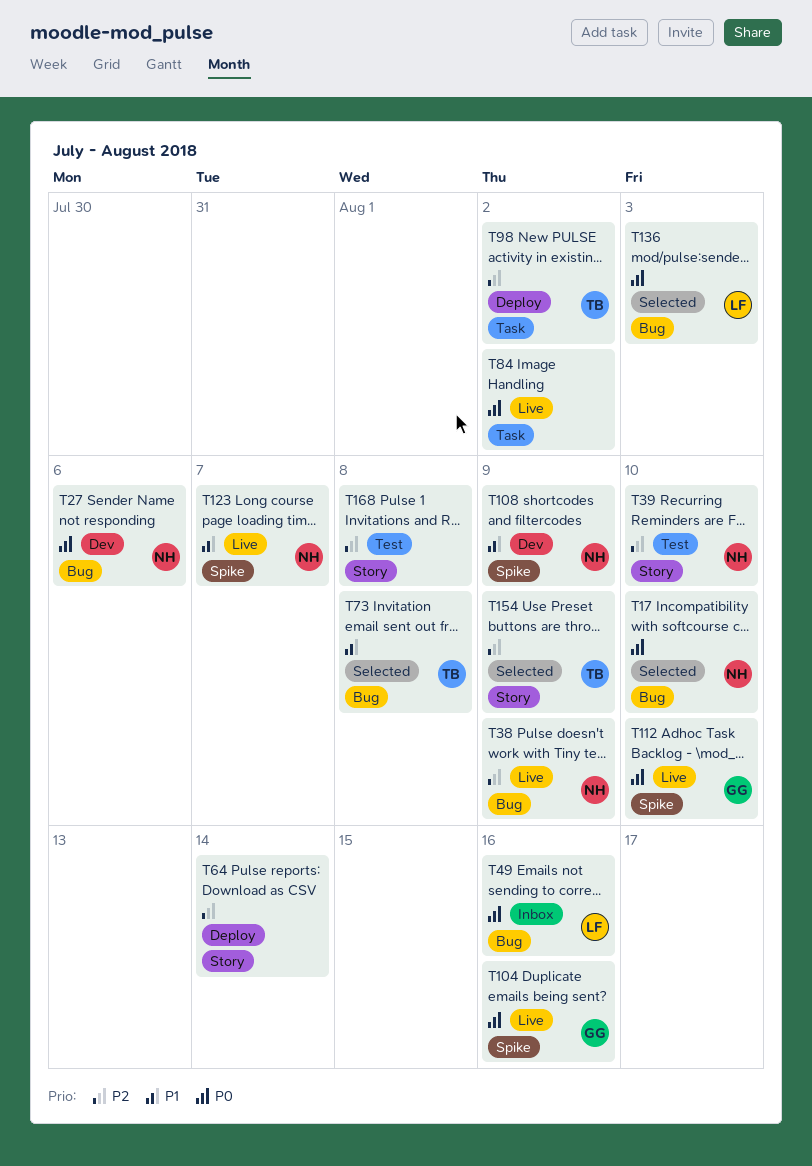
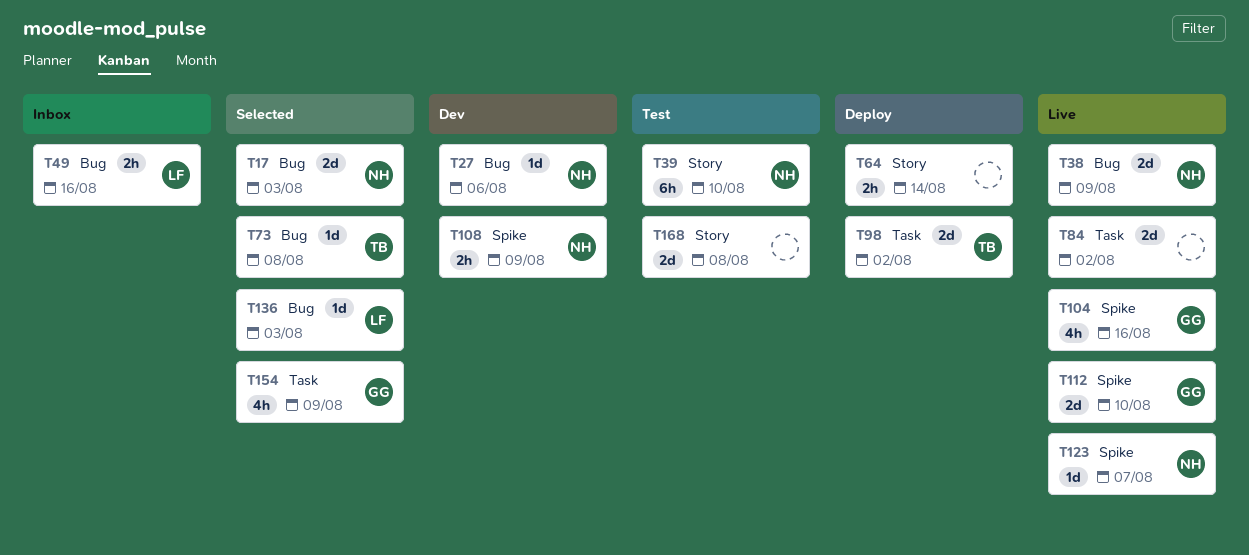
T17, due: Aug 10 -> Aug 3
T154, owner: TB -> GG
T154, label: Story -> Task

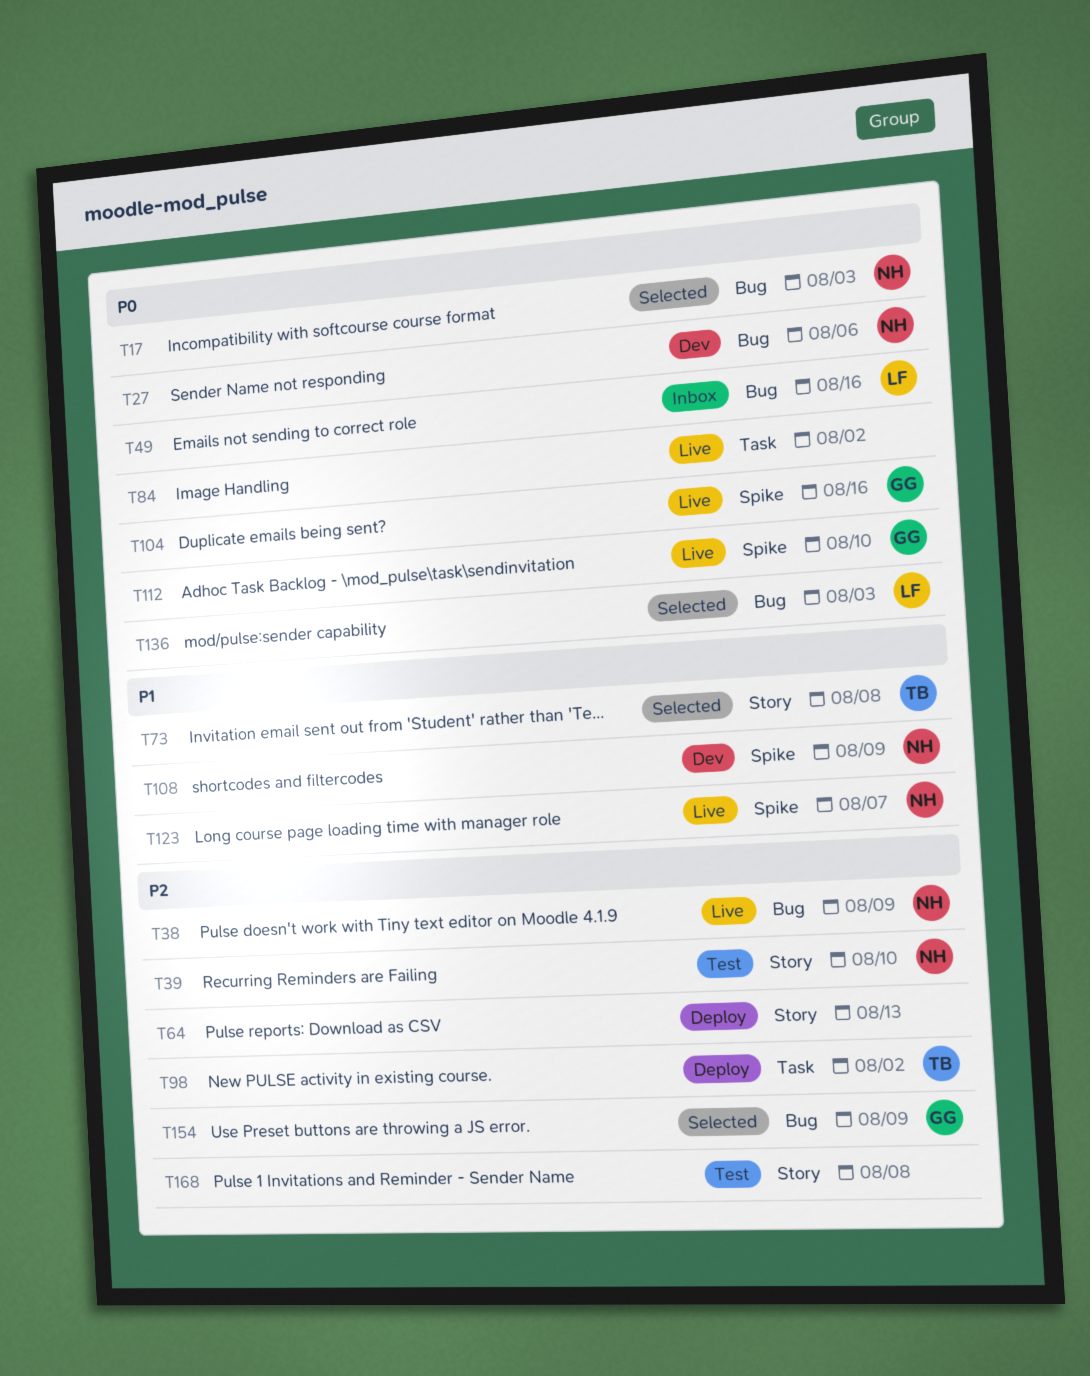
T64, due: Aug 14 -> Aug 13
T73, label: Bug -> Story
T154, label: Task -> Bug

